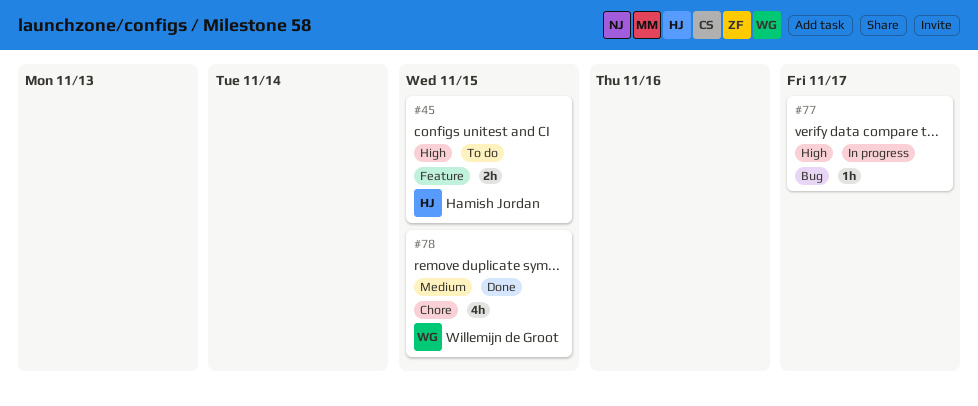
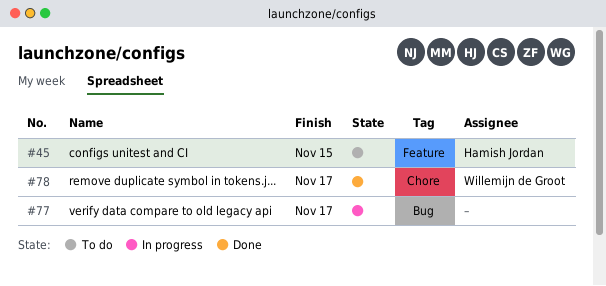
#78, due: Nov 15 -> Nov 17

